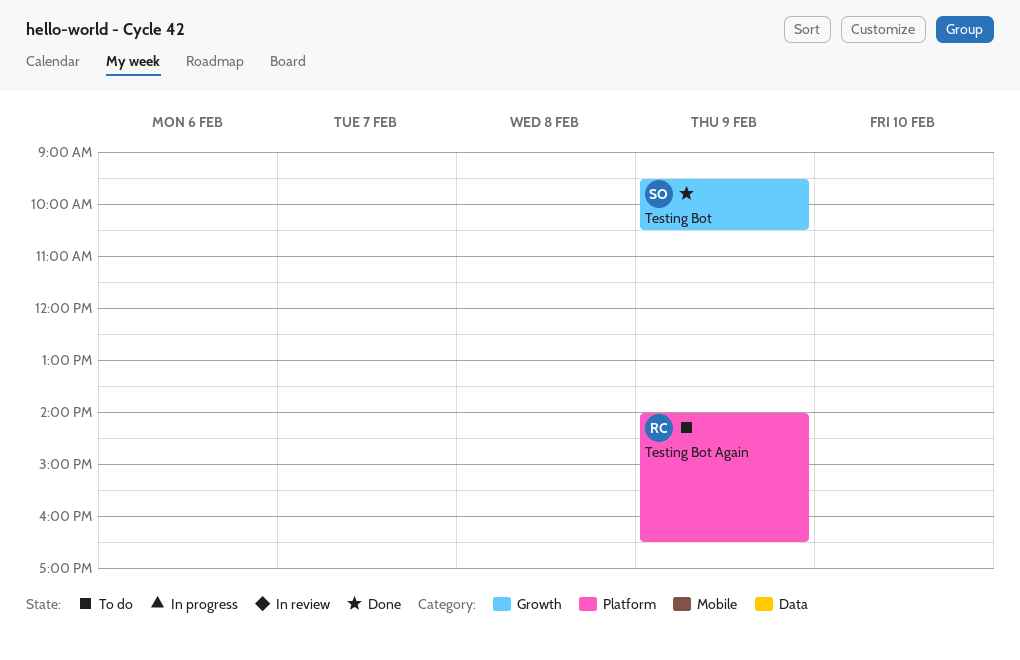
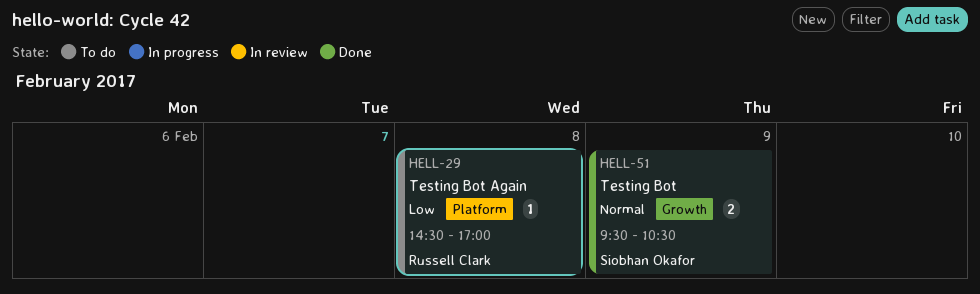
Testing Bot Again, day: Feb 9 -> Feb 8
Testing Bot Again, begins: 14:00 -> 14:30
Testing Bot Again, ends: 16:30 -> 17:00

